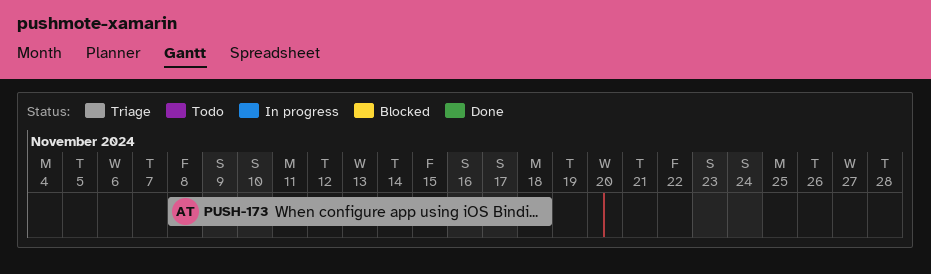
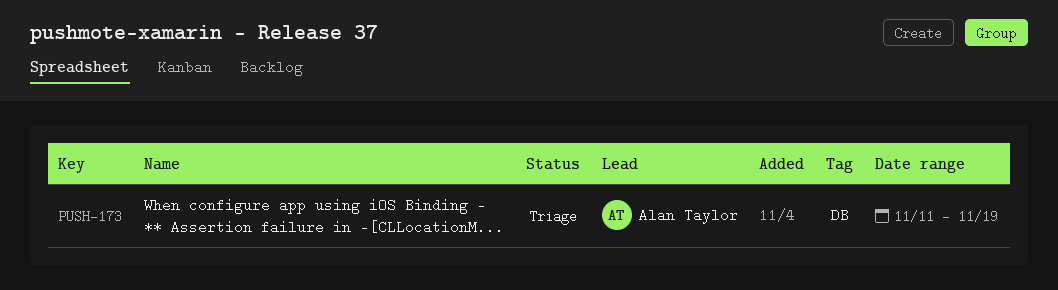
PUSH-173, start: Nov 8 -> Nov 11
PUSH-173, due: Nov 18 -> Nov 19

